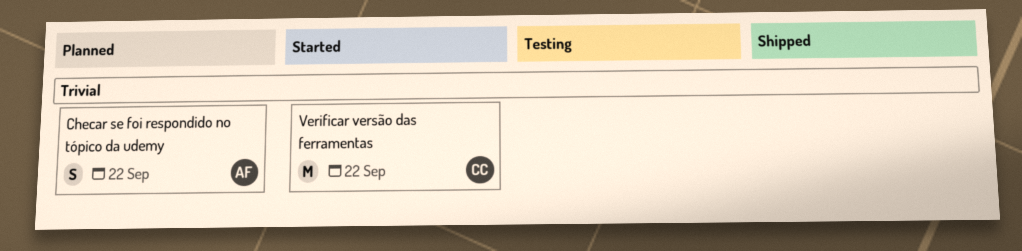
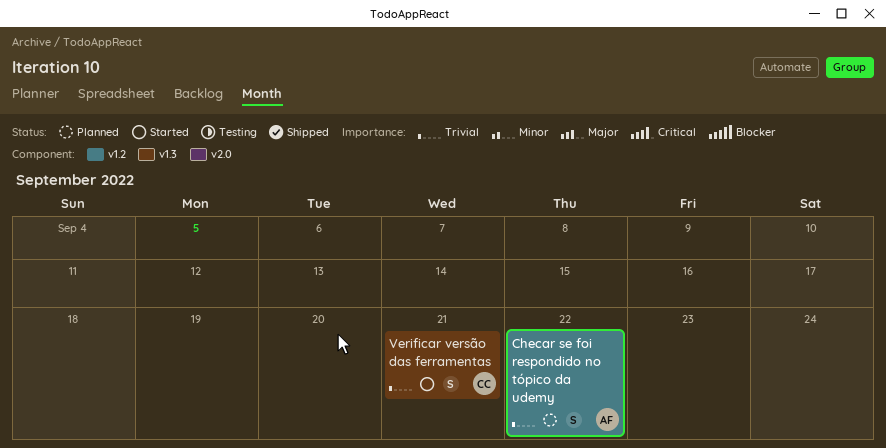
Verificar versão das ferramentas, estimate: M -> S
Verificar versão das ferramentas, due: Sep 22 -> Sep 21

